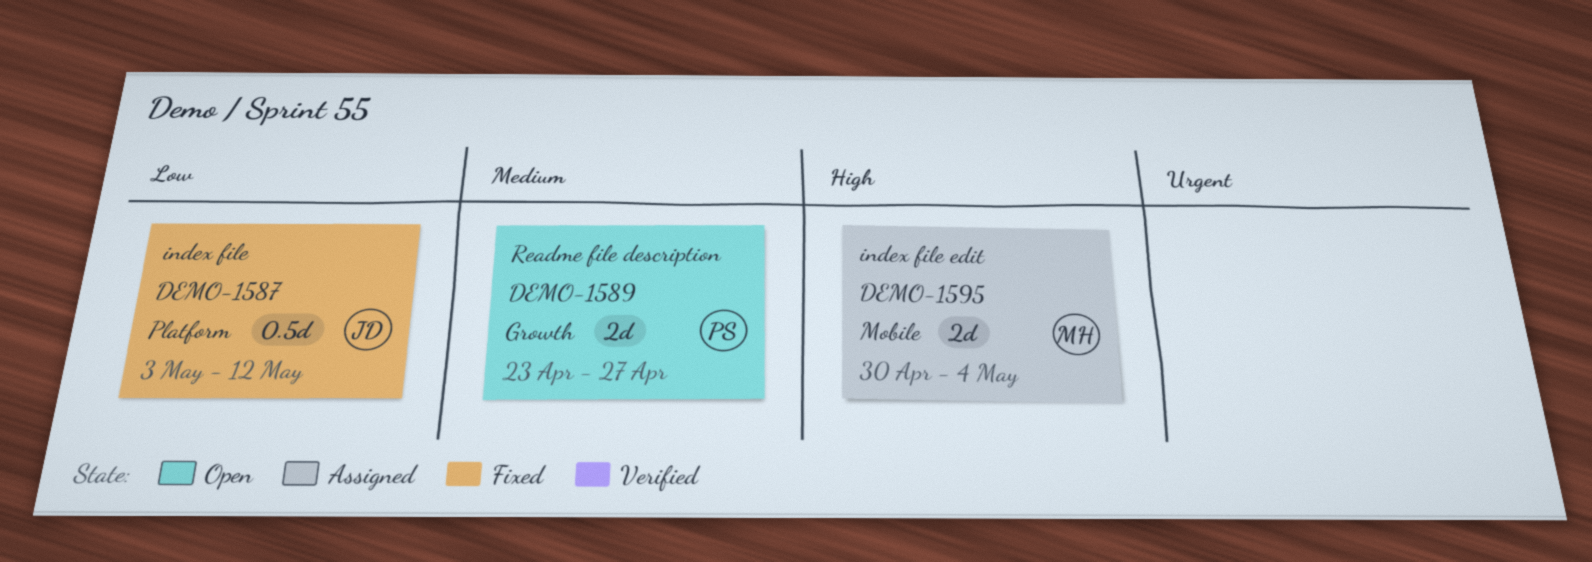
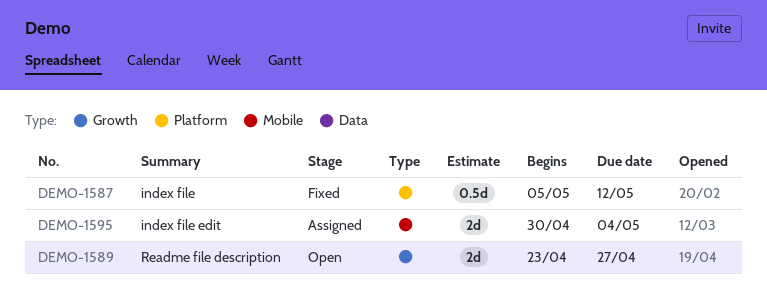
DEMO-1587, start: May 3 -> May 5

